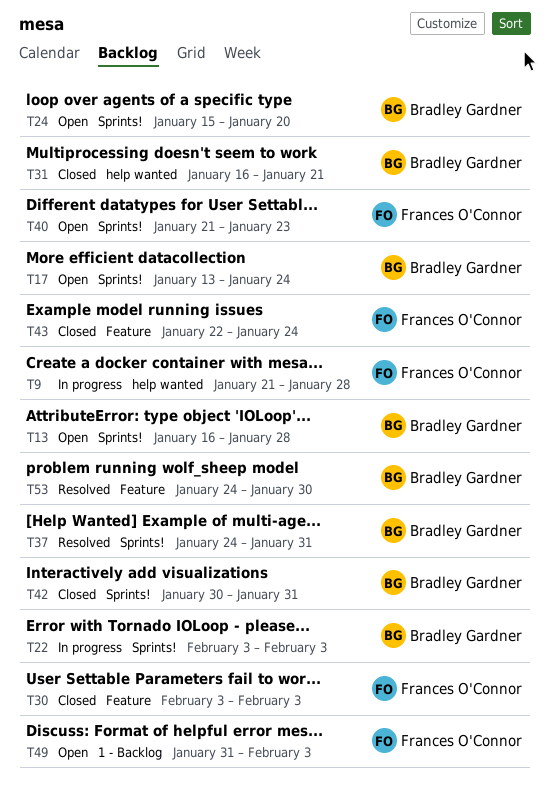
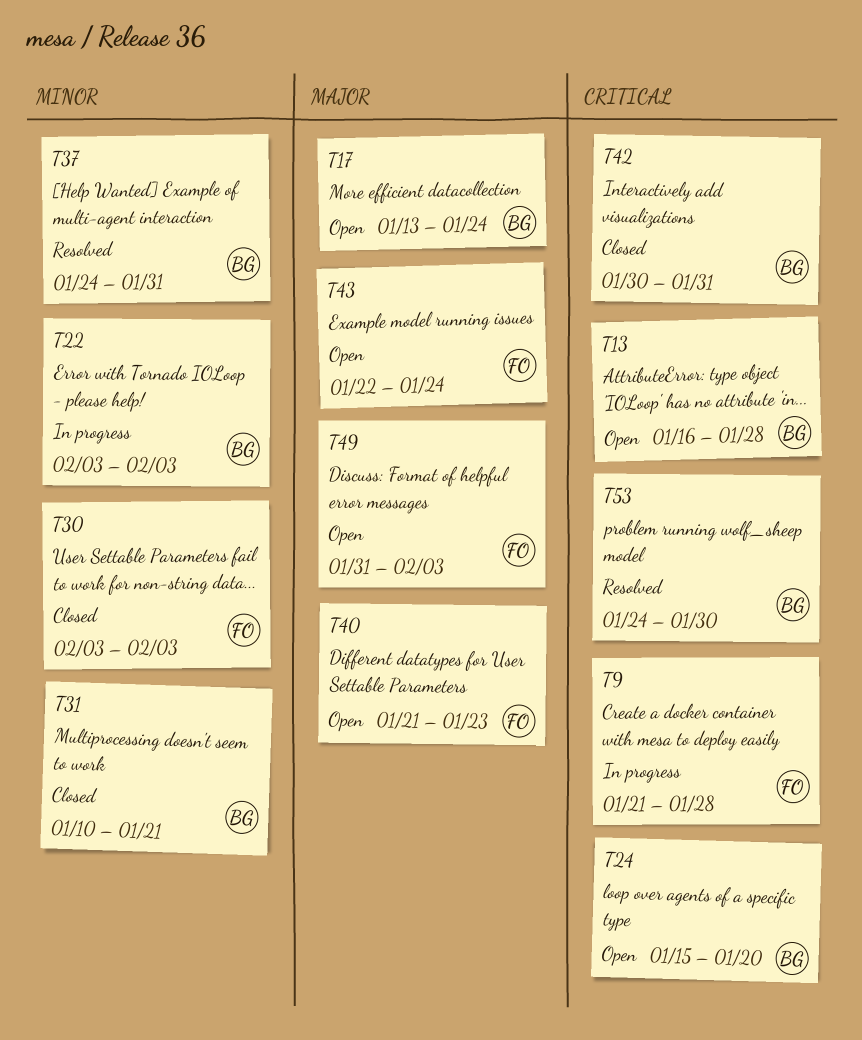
T31, start: Jan 16 -> Jan 10
T43, status: Closed -> Open

